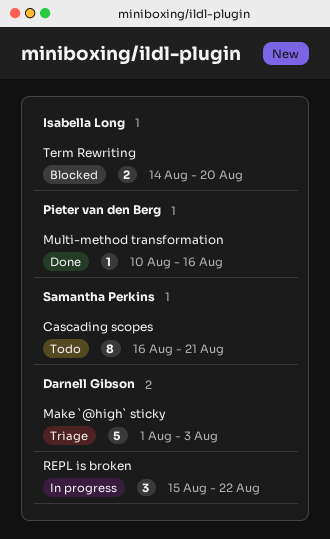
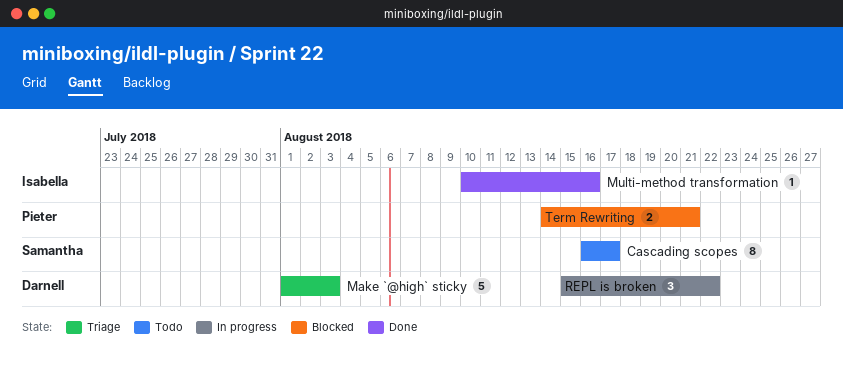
Cascading scopes, due: Aug 21 -> Aug 17
Multi-method transformation, owner: Pieter van den Berg -> Isabella Long
Term Rewriting, owner: Isabella Long -> Pieter van den Berg
Term Rewriting, due: Aug 20 -> Aug 21

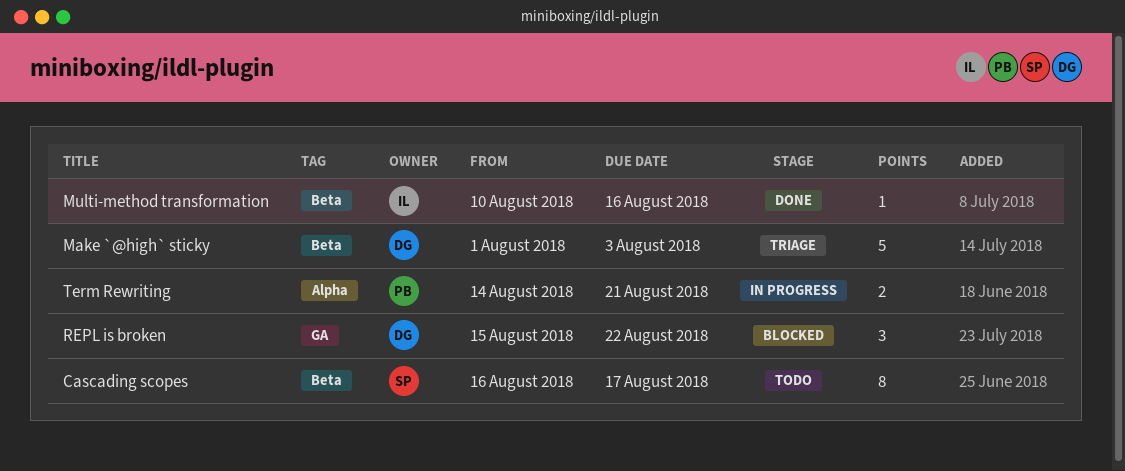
REPL is broken, status: In progress -> Blocked
Term Rewriting, status: Blocked -> In progress

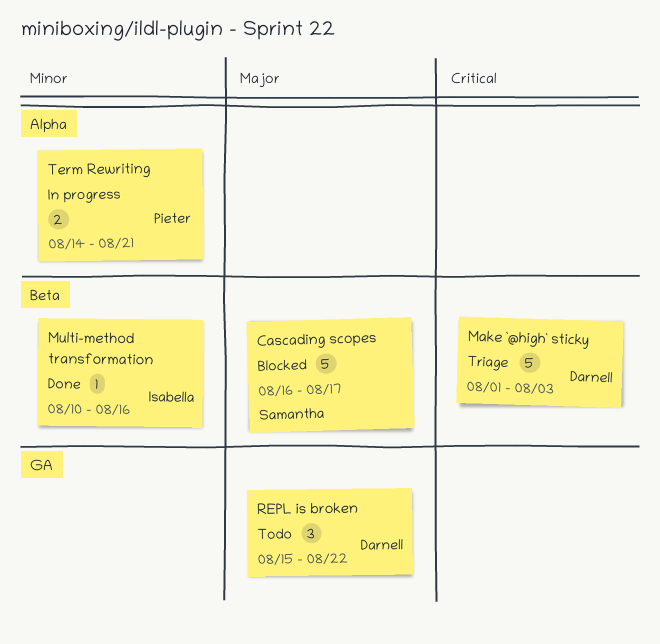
Cascading scopes, status: Todo -> Blocked
Cascading scopes, estimate: 8 -> 5
REPL is broken, status: Blocked -> Todo

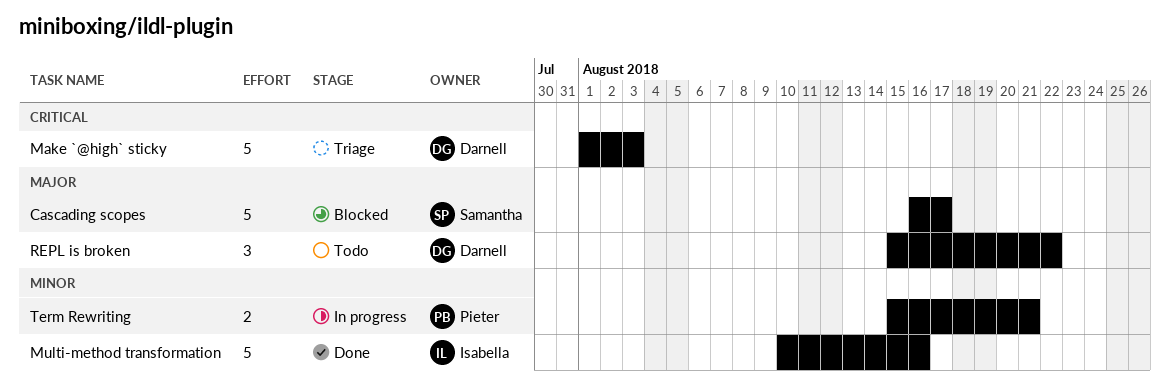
Multi-method transformation, estimate: 1 -> 5
Term Rewriting, start: Aug 14 -> Aug 15

